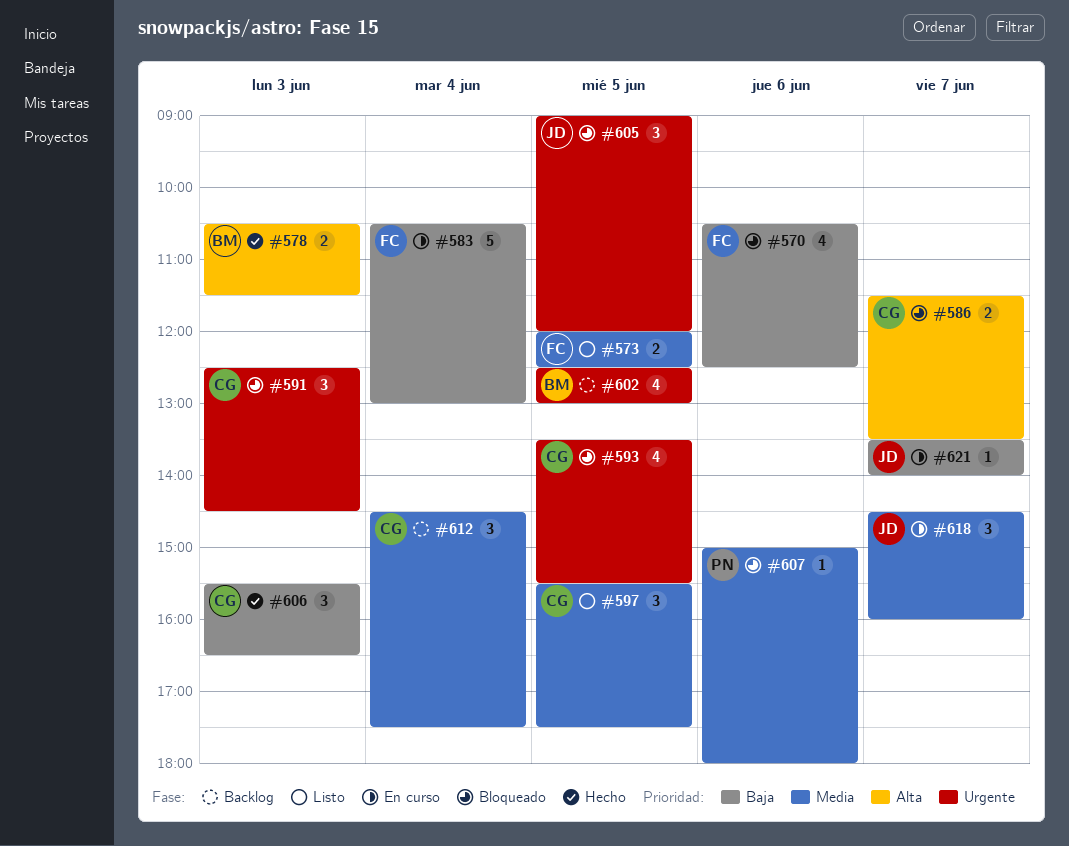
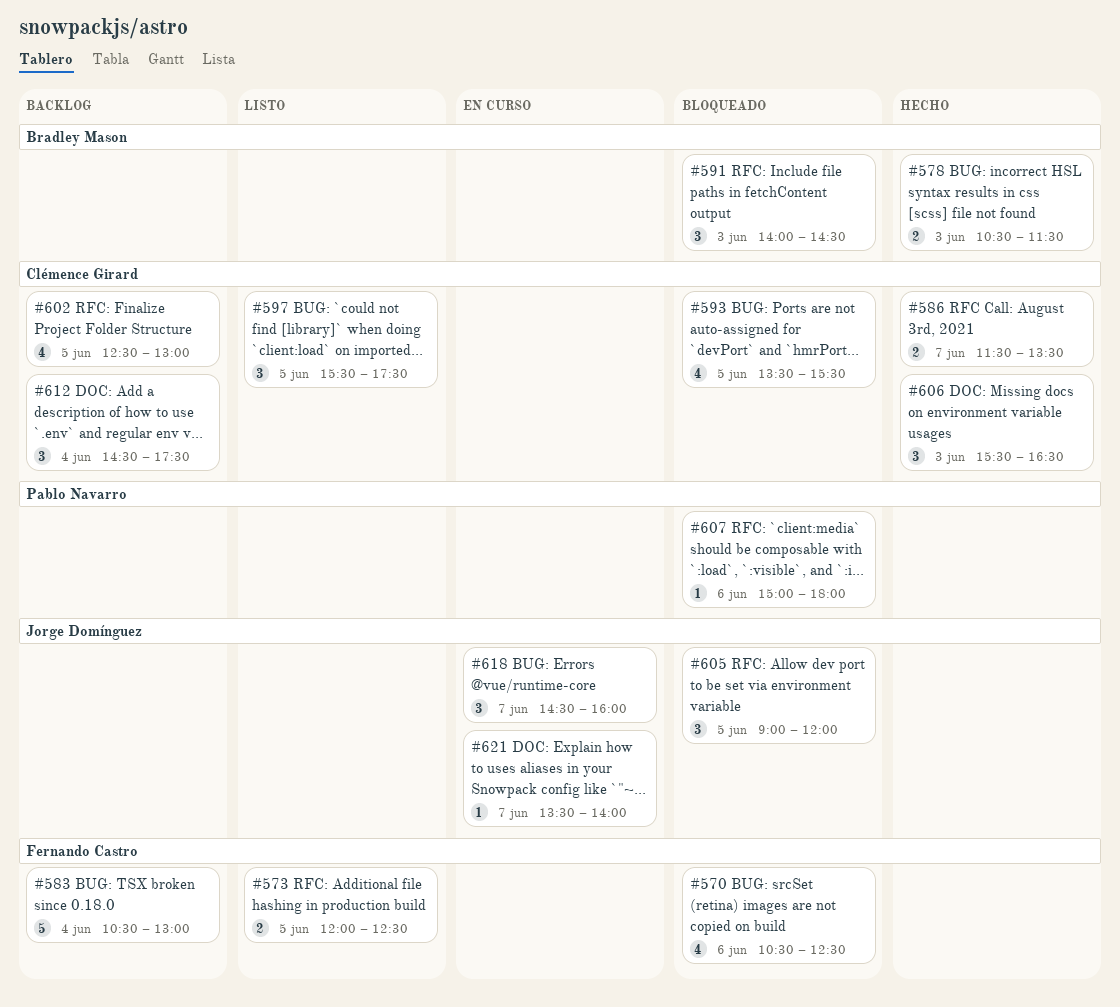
#583, status: En curso -> Backlog
#586, status: Bloqueado -> Hecho
#591, owner: Clémence Girard -> Bradley Mason
#591, begins: 12:30 -> 14:00
#602, owner: Bradley Mason -> Clémence Girard

